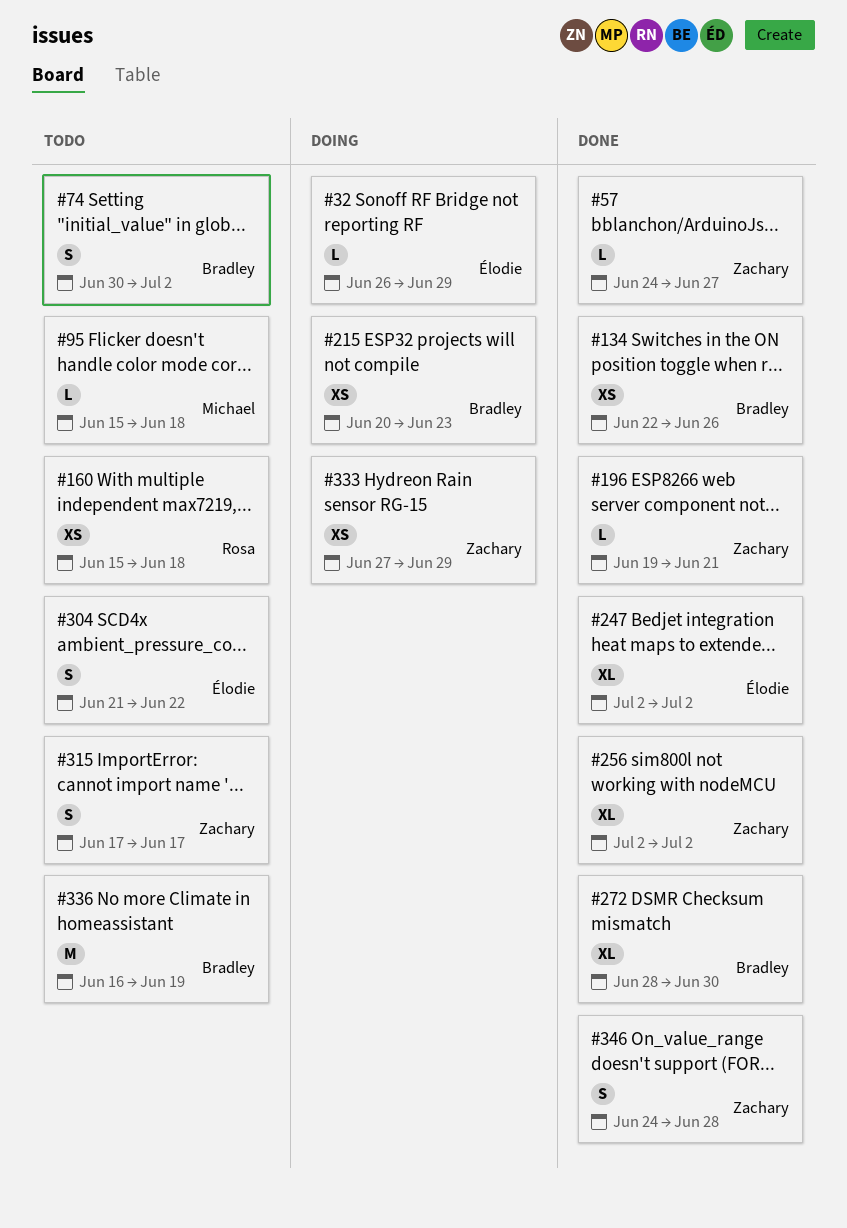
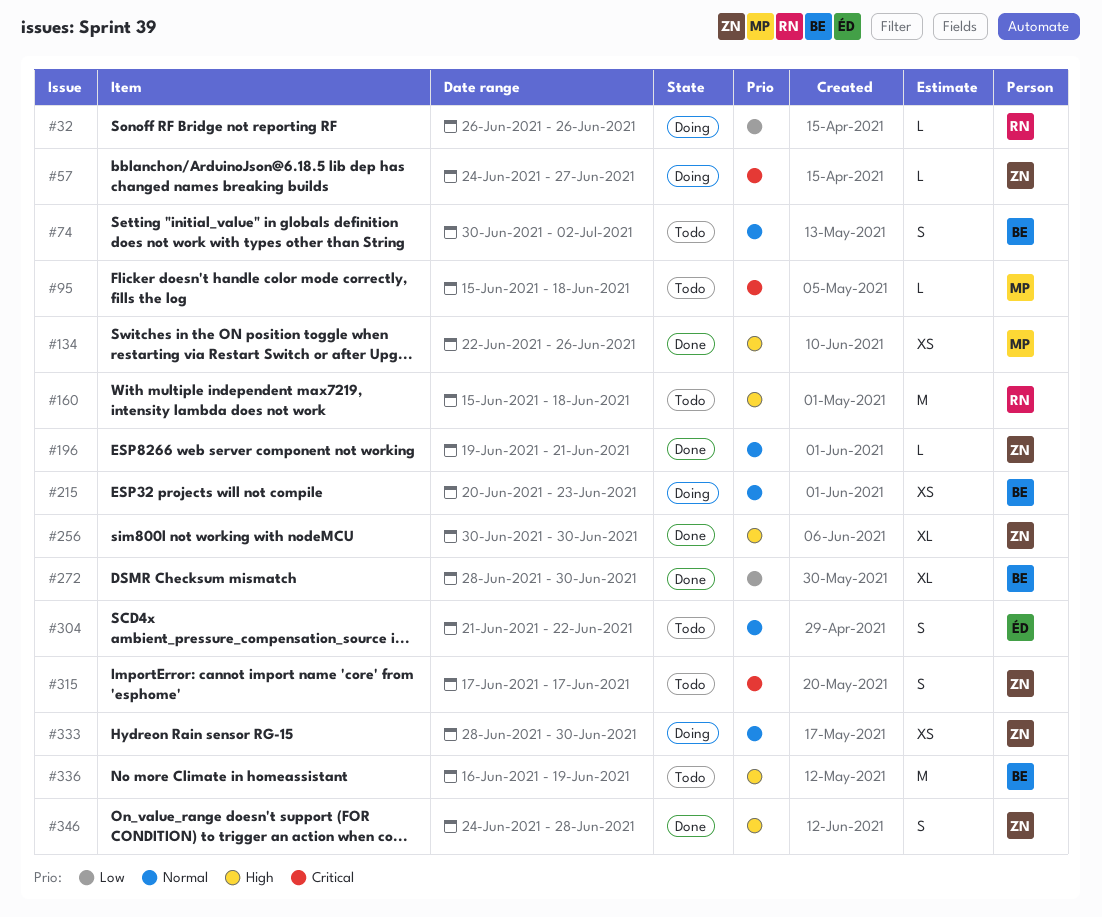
#32, owner: Élodie -> Rosa
#32, due: Jun 29 -> Jun 26
#57, status: Done -> Doing
#134, owner: Bradley -> Michael
#160, estimate: XS -> M
#247: present -> none
#256, start: Jul 2 -> Jun 30
#256, due: Jul 2 -> Jun 30
#333, start: Jun 27 -> Jun 28
#333, due: Jun 29 -> Jun 30

